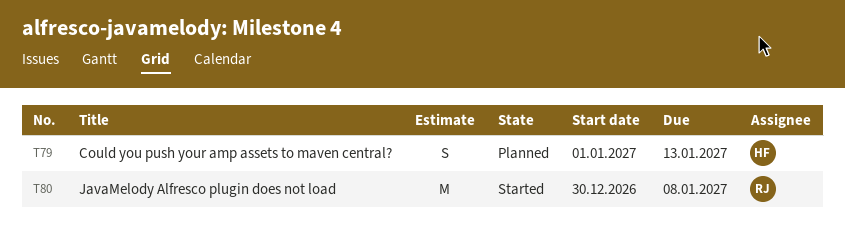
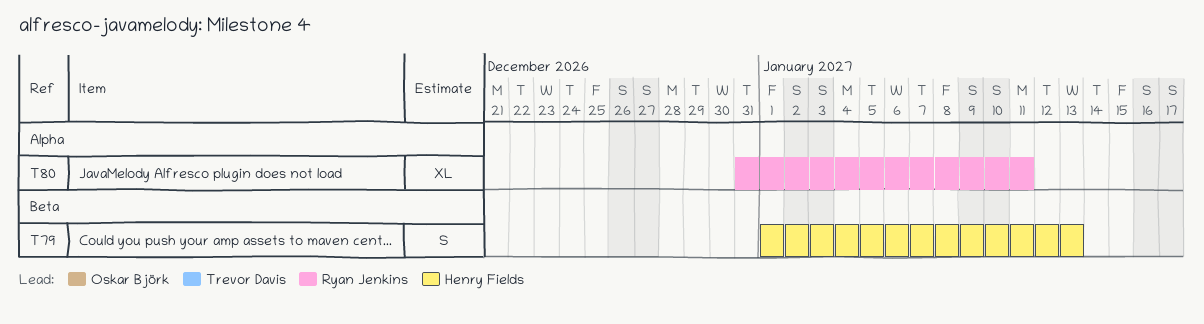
T80, estimate: M -> XL
T80, start: Dec 30 -> Dec 31
T80, due: Jan 8 -> Jan 11

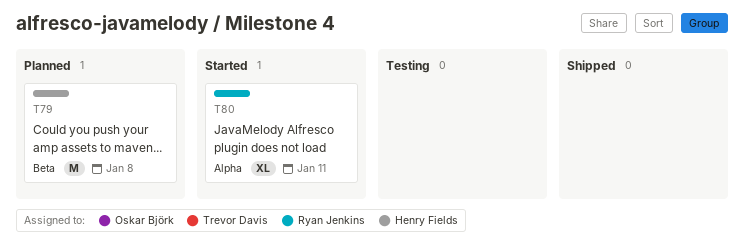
T79, estimate: S -> M
T79, due: Jan 13 -> Jan 8

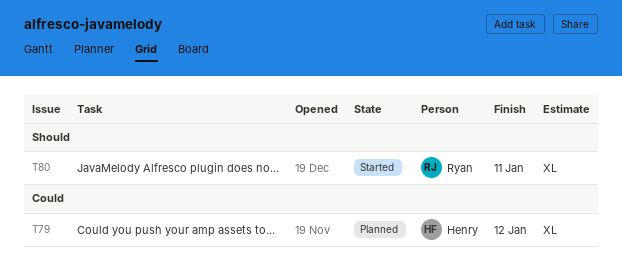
T79, estimate: M -> XL
T79, due: Jan 8 -> Jan 12

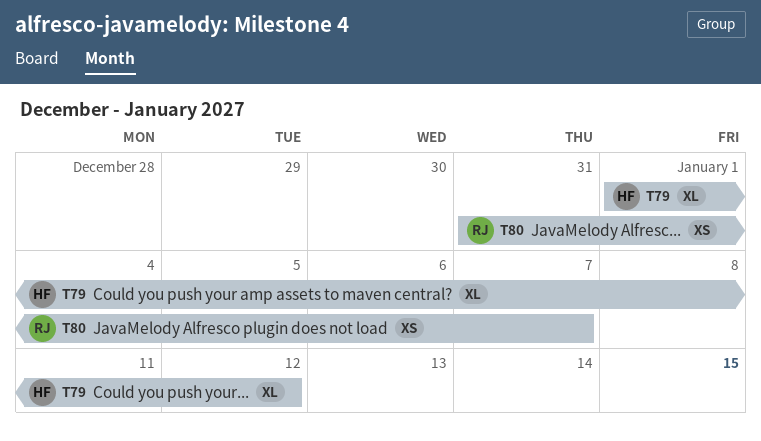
T80, estimate: XL -> XS
T80, due: Jan 11 -> Jan 7

